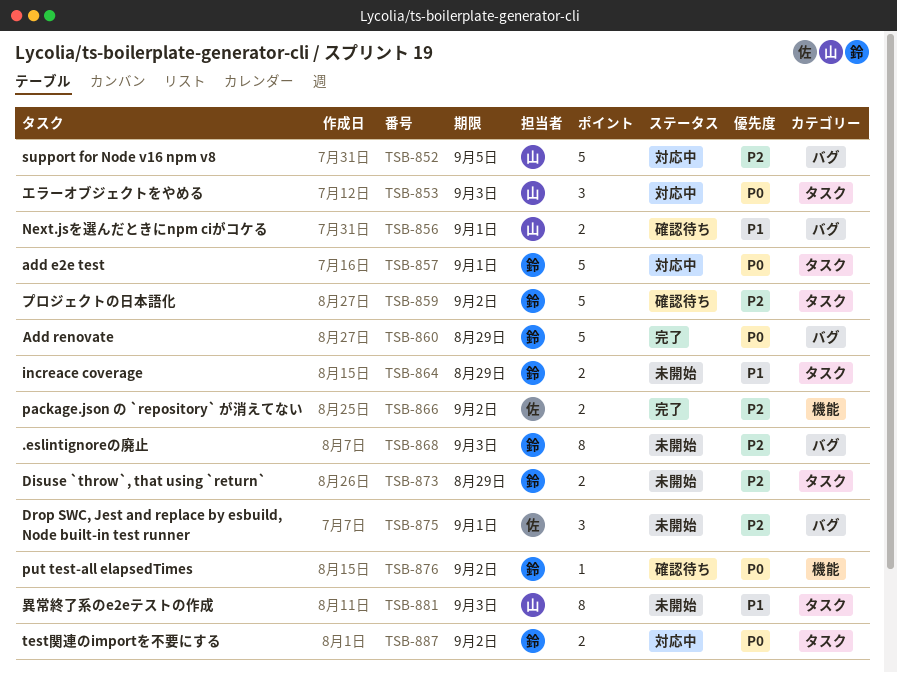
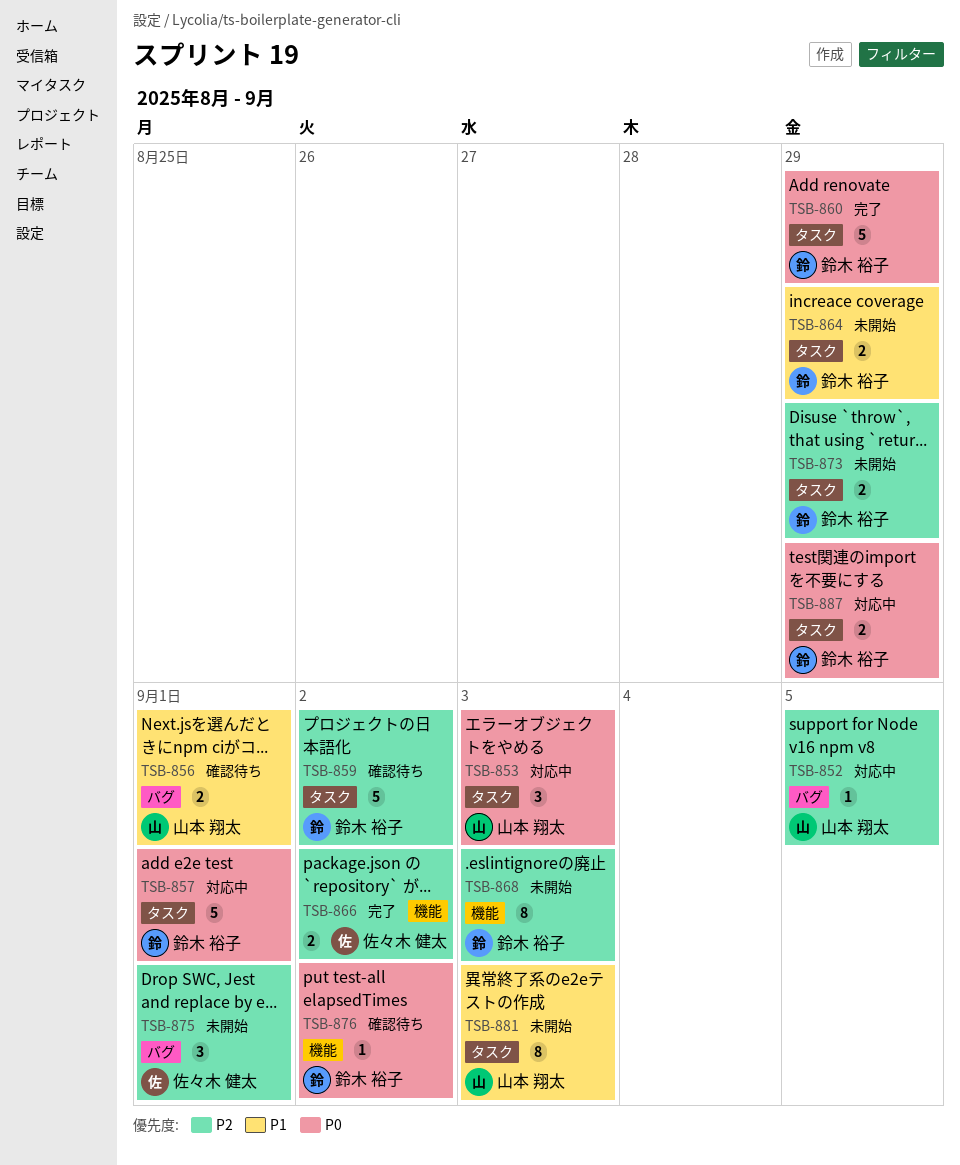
TSB-852, estimate: 5 -> 1
TSB-860, label: バグ -> タスク
TSB-868, label: バグ -> 機能
TSB-887, due: Sep 2 -> Aug 29

